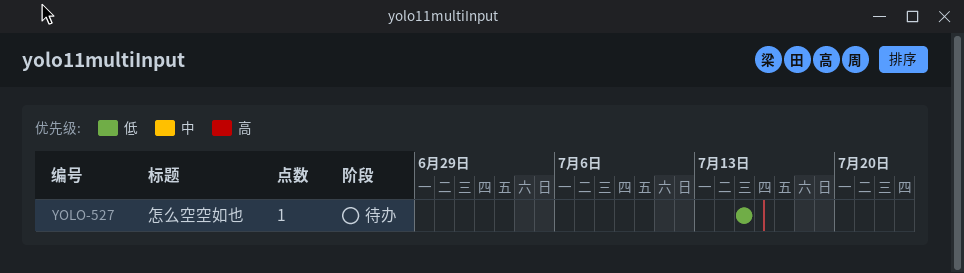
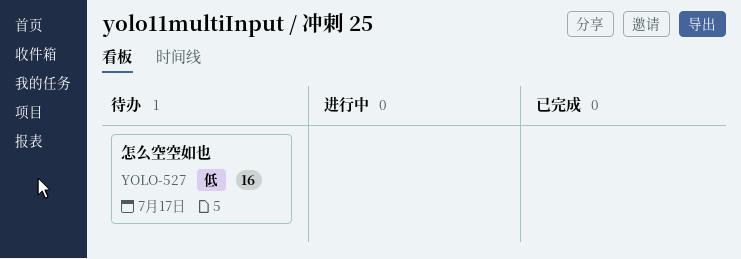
YOLO-527, estimate: 1 -> 16
YOLO-527, due: Jul 15 -> Jul 17

